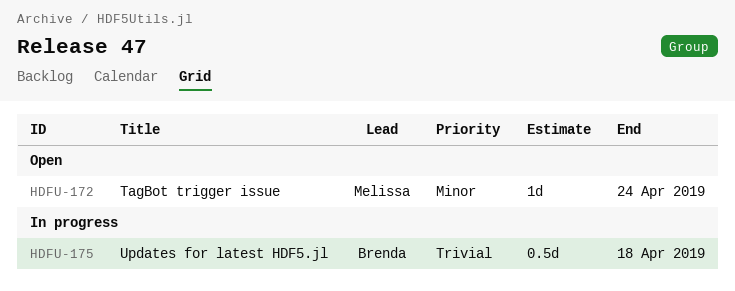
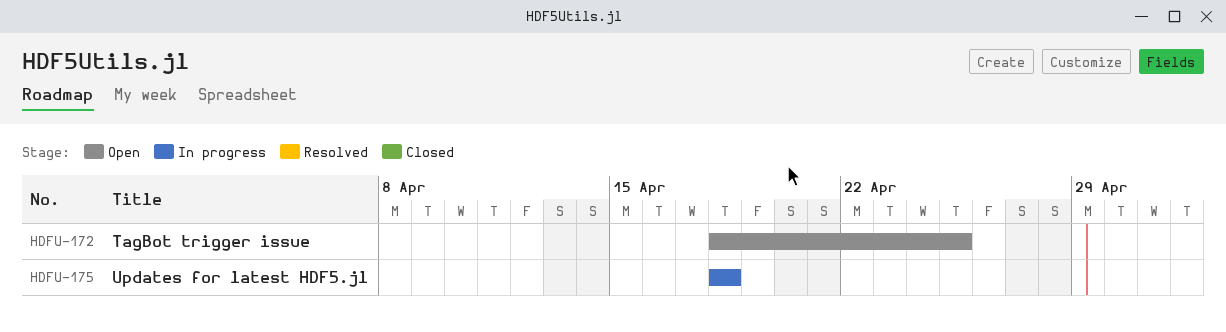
HDFU-172, due: Apr 24 -> Apr 25

